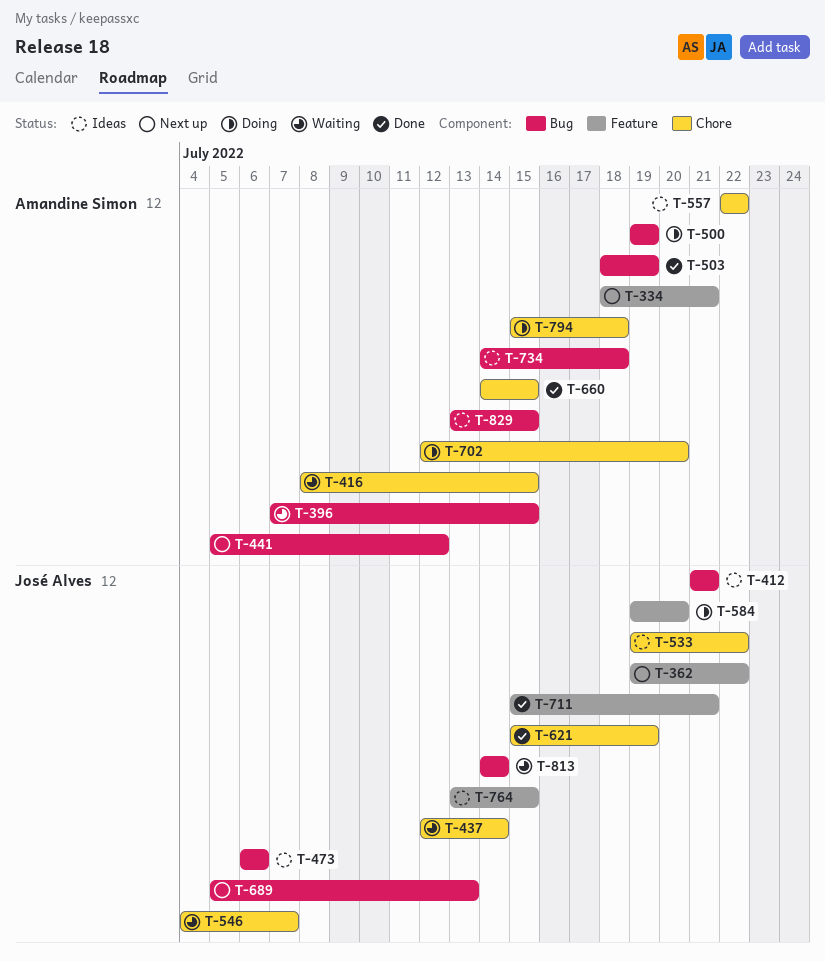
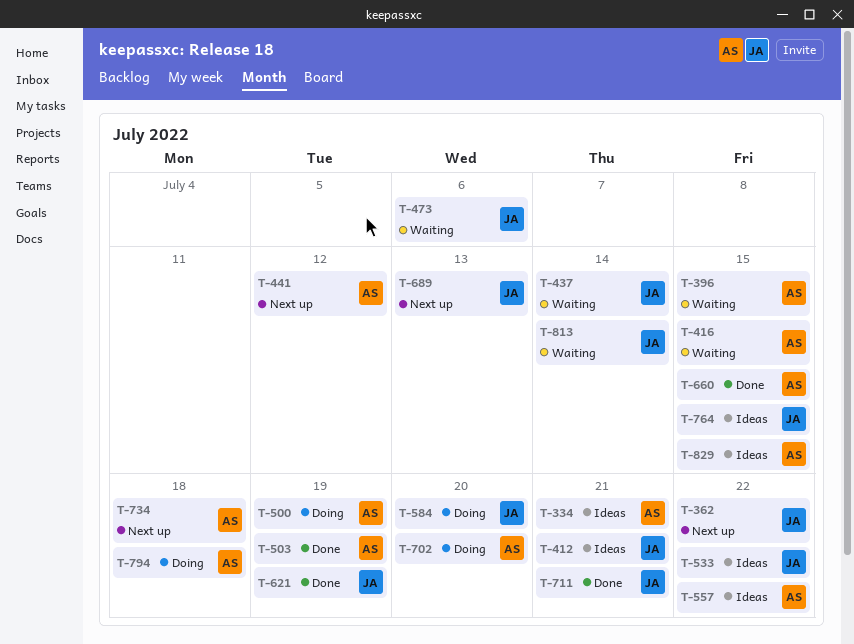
T-334, status: Next up -> Ideas
T-473, status: Ideas -> Waiting
T-546: present -> none
T-734, status: Ideas -> Next up

